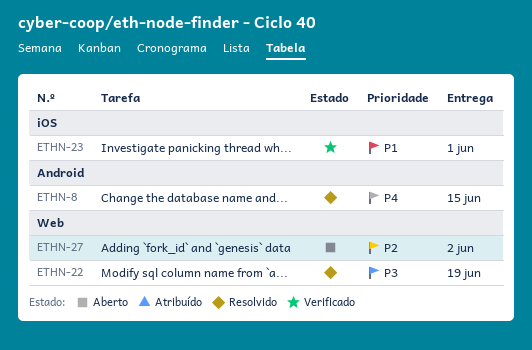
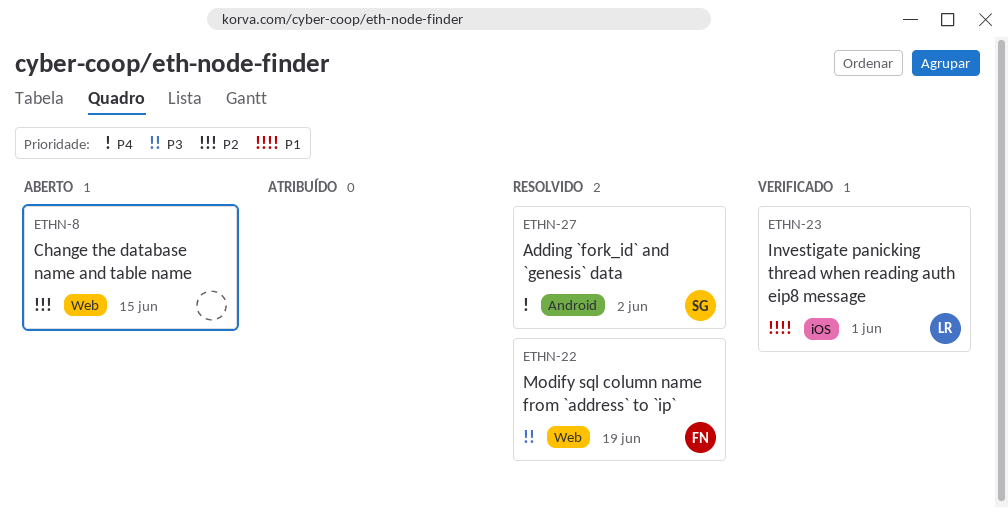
ETHN-8, status: Resolvido -> Aberto
ETHN-8, priority: P4 -> P2
ETHN-8, label: Android -> Web
ETHN-27, status: Aberto -> Resolvido
ETHN-27, priority: P2 -> P4
ETHN-27, label: Web -> Android

